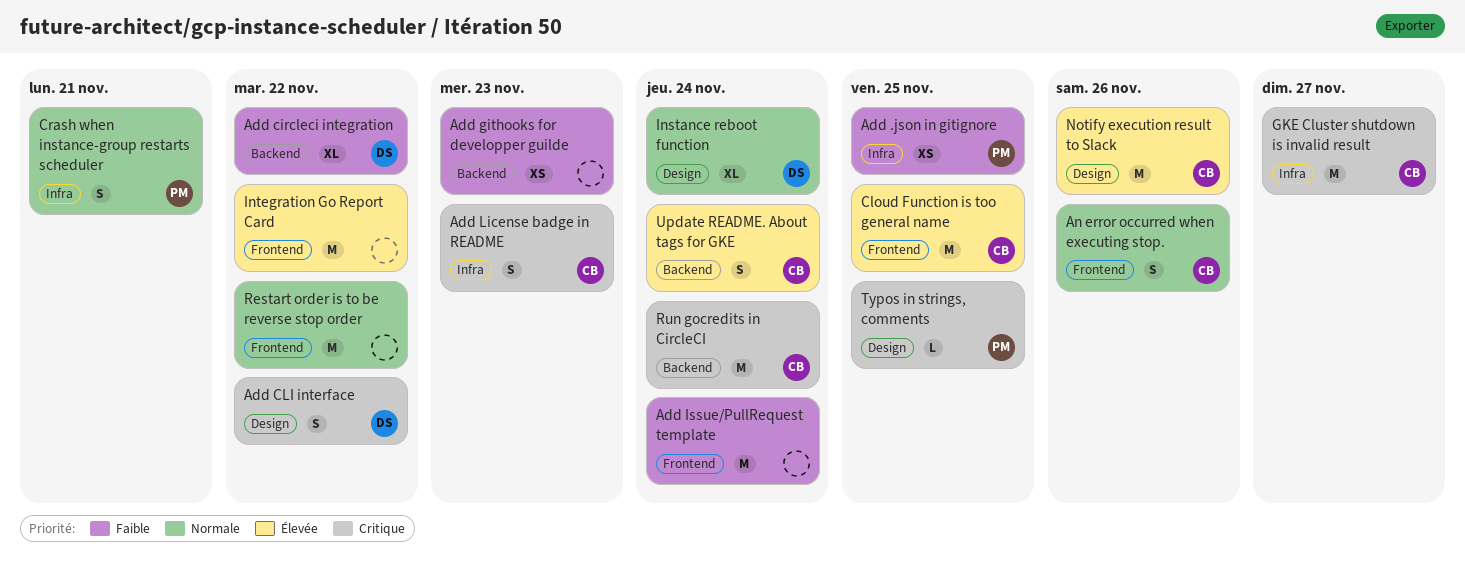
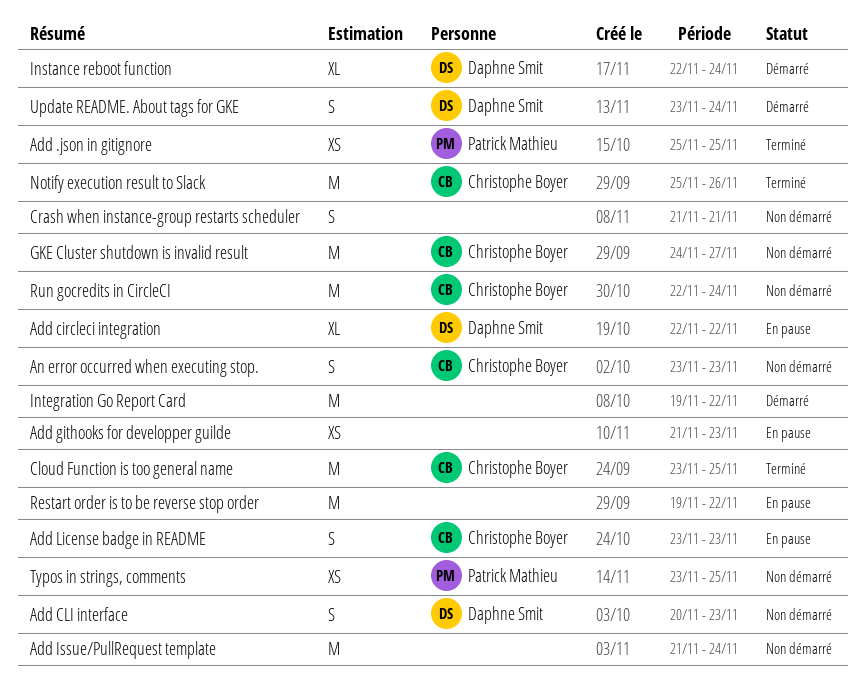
Add CLI interface, due: Nov 22 -> Nov 23
An error occurred when executing stop., due: Nov 26 -> Nov 23
Crash when instance-group restarts scheduler, owner: Patrick Mathieu -> none
Typos in strings, comments, estimate: L -> XS
Update README. About tags for GKE, owner: Christophe Boyer -> Daphne Smit

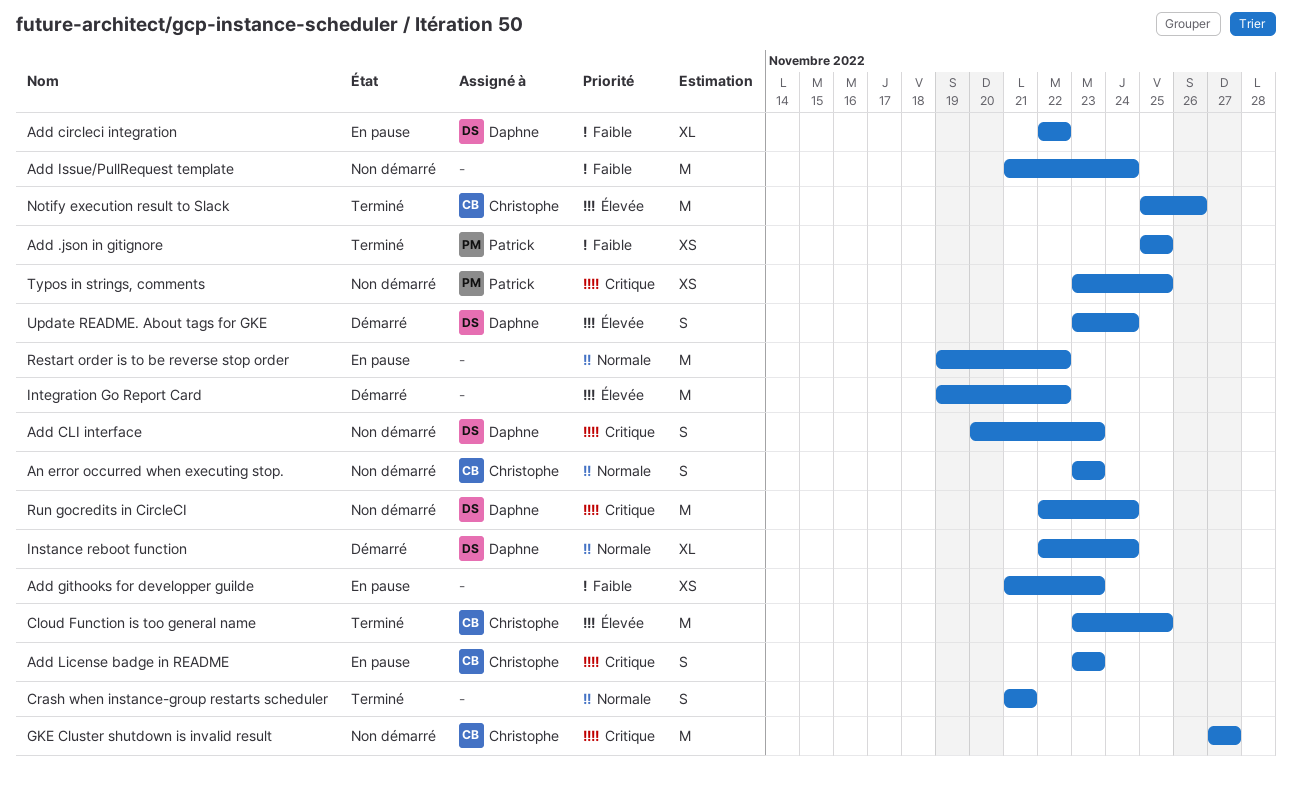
Crash when instance-group restarts scheduler, status: Non démarré -> Terminé
GKE Cluster shutdown is invalid result, start: Nov 24 -> Nov 27
Run gocredits in CircleCI, owner: Christophe Boyer -> Daphne Smit

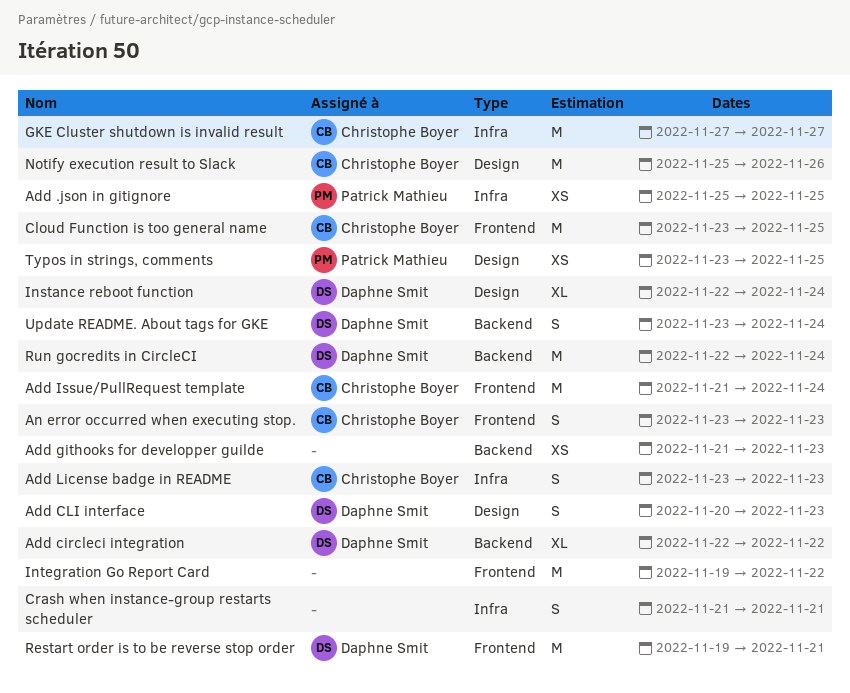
Add Issue/PullRequest template, owner: none -> Christophe Boyer
Restart order is to be reverse stop order, owner: none -> Daphne Smit
Restart order is to be reverse stop order, due: Nov 22 -> Nov 21

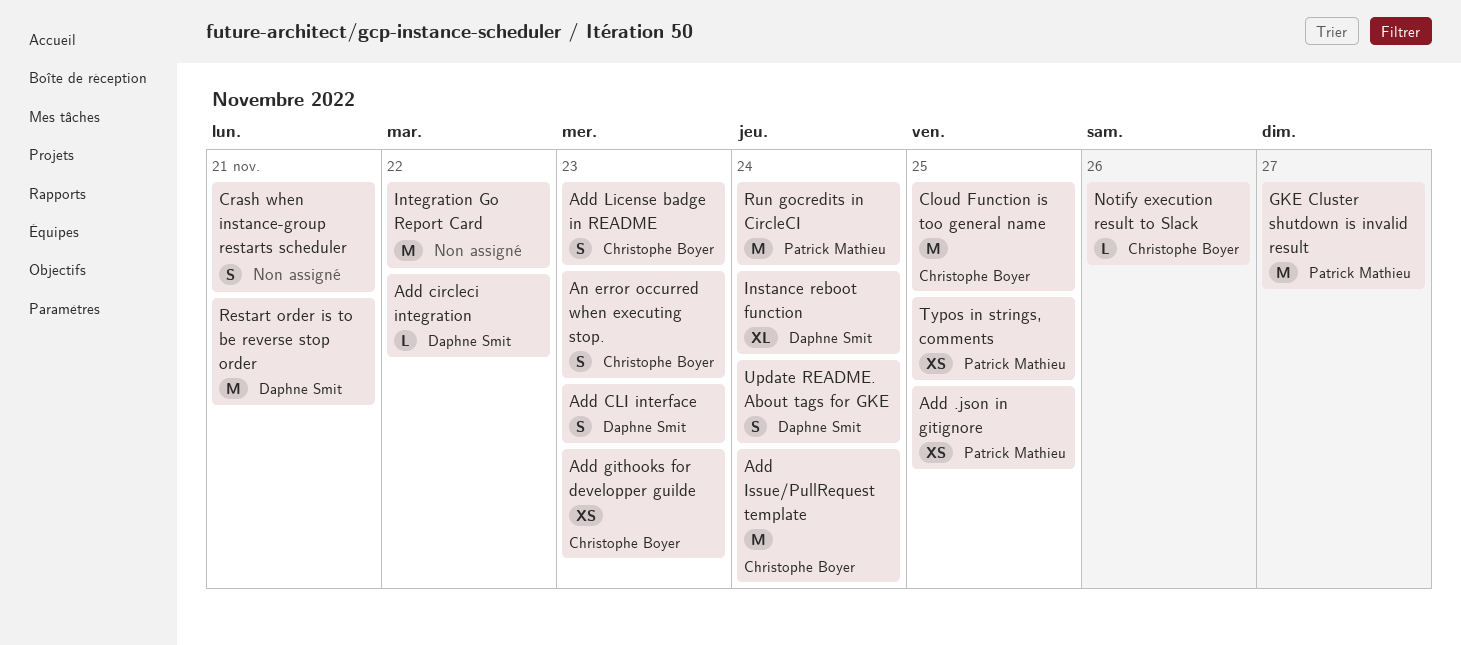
Add circleci integration, estimate: XL -> L
Add githooks for developper guilde, owner: none -> Christophe Boyer
GKE Cluster shutdown is invalid result, owner: Christophe Boyer -> Patrick Mathieu
Notify execution result to Slack, estimate: M -> L
Run gocredits in CircleCI, owner: Daphne Smit -> Patrick Mathieu

